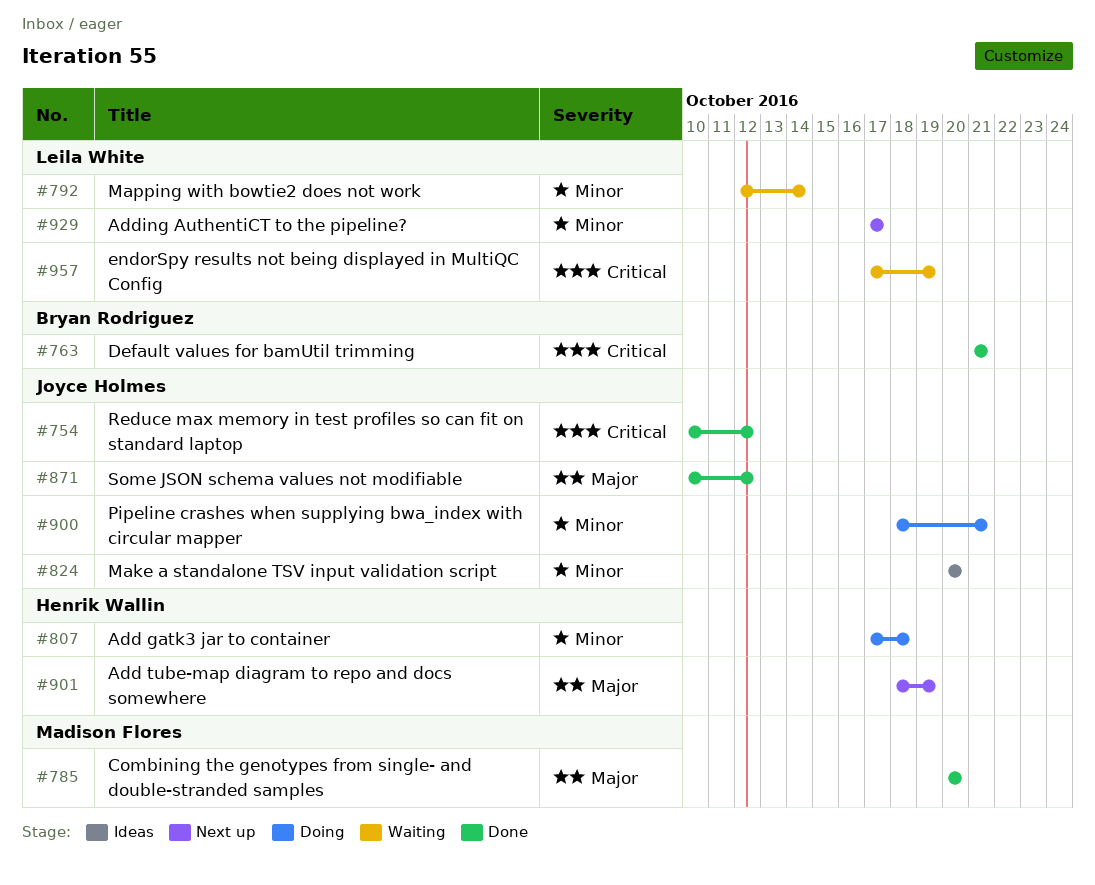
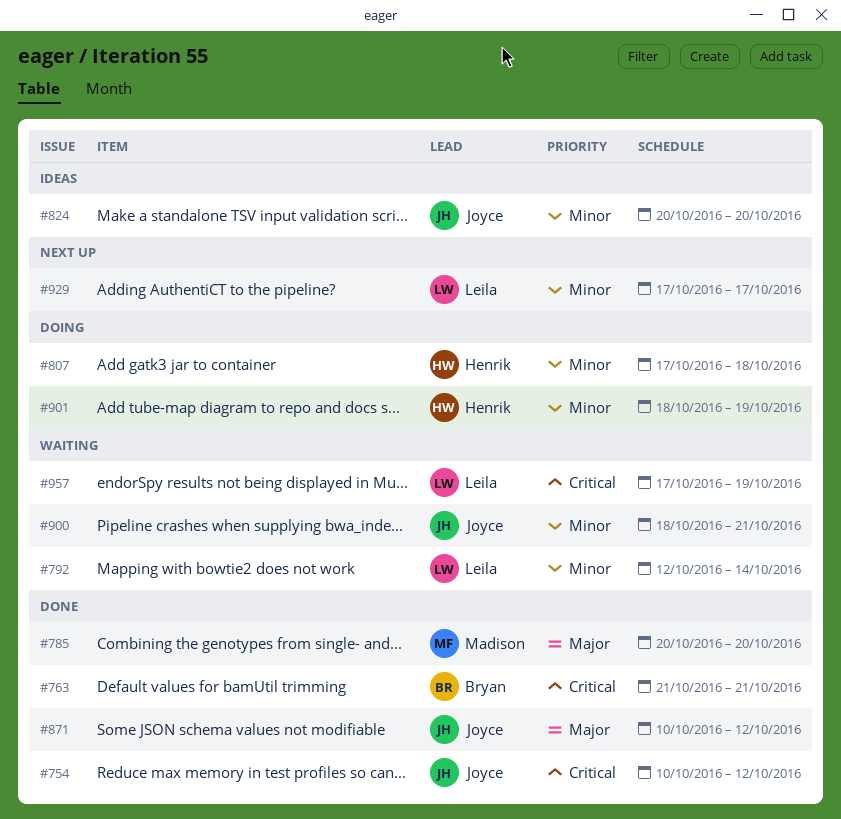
#900, status: Doing -> Waiting
#901, status: Next up -> Doing
#901, priority: Major -> Minor

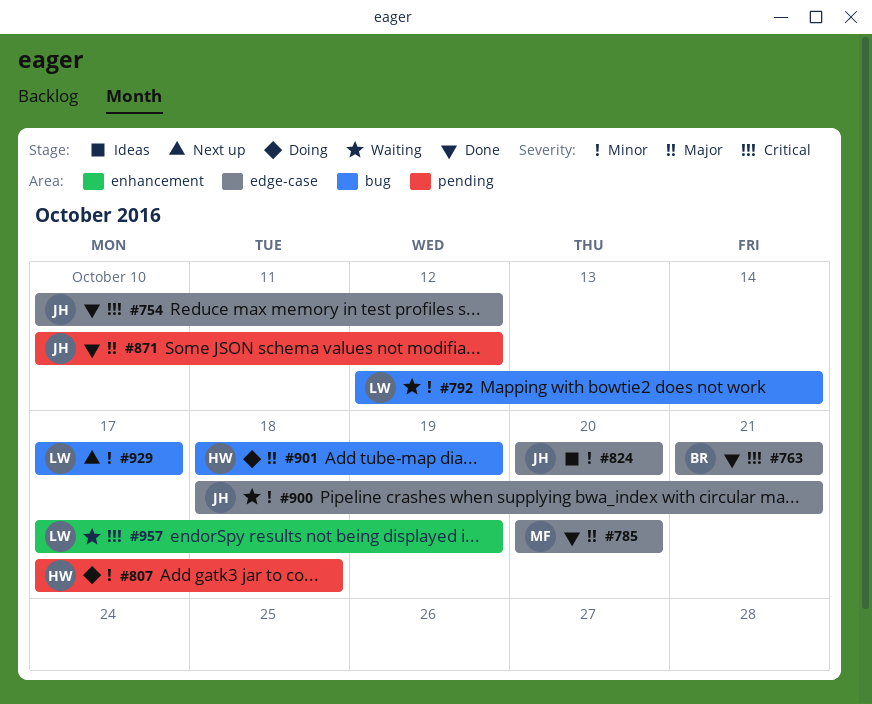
#901, priority: Minor -> Major

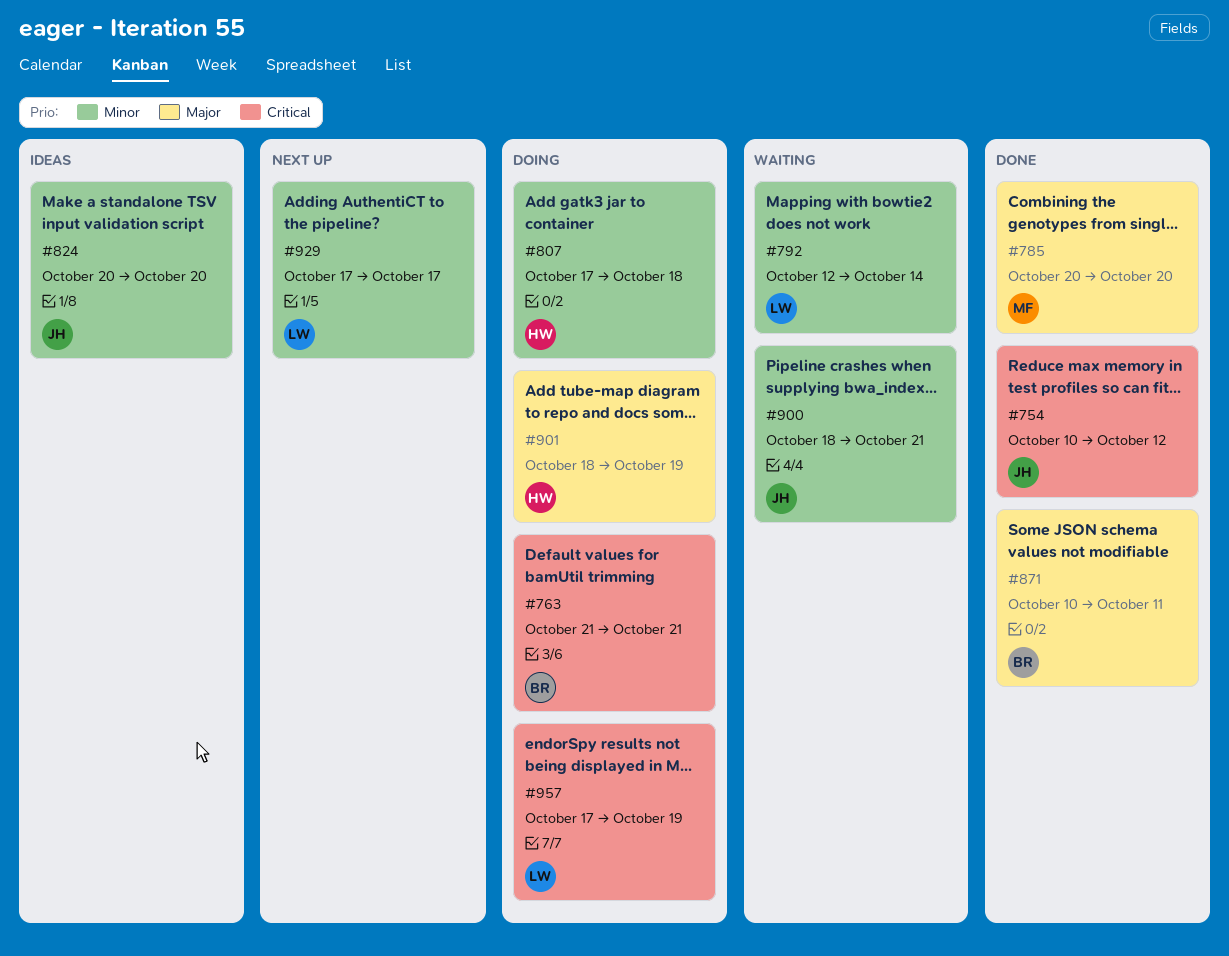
#763, status: Done -> Doing
#871, owner: JH -> BR
#871, due: Oct 12 -> Oct 11
#957, status: Waiting -> Doing

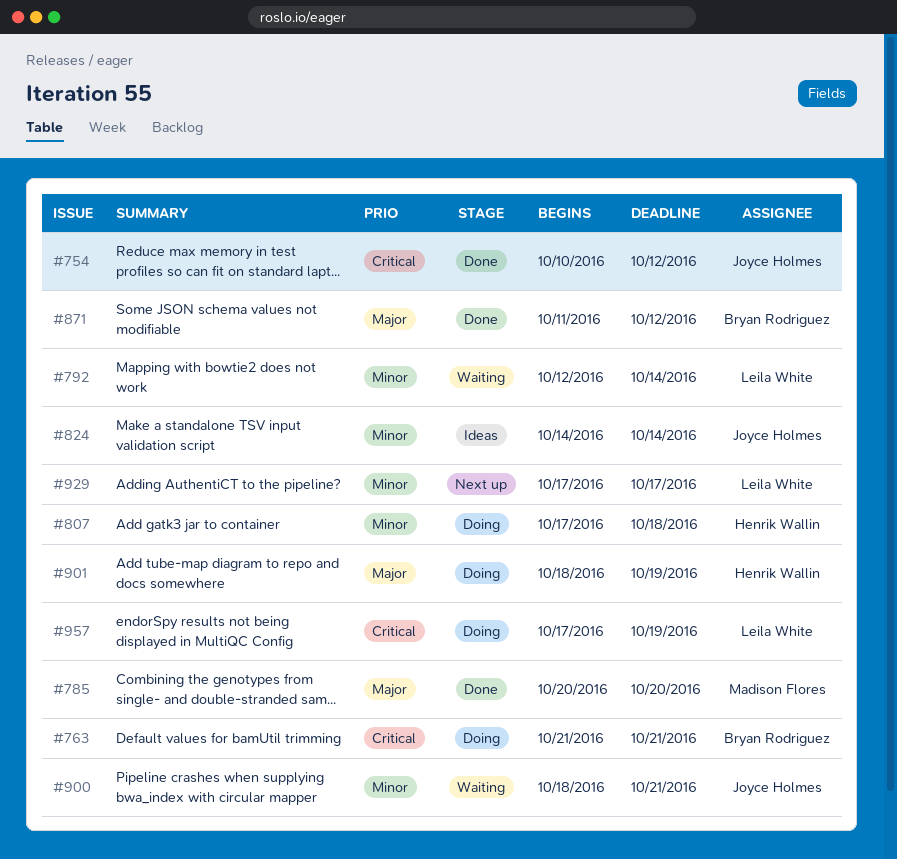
#824, start: Oct 20 -> Oct 14
#824, due: Oct 20 -> Oct 14
#871, start: Oct 10 -> Oct 11
#871, due: Oct 11 -> Oct 12

